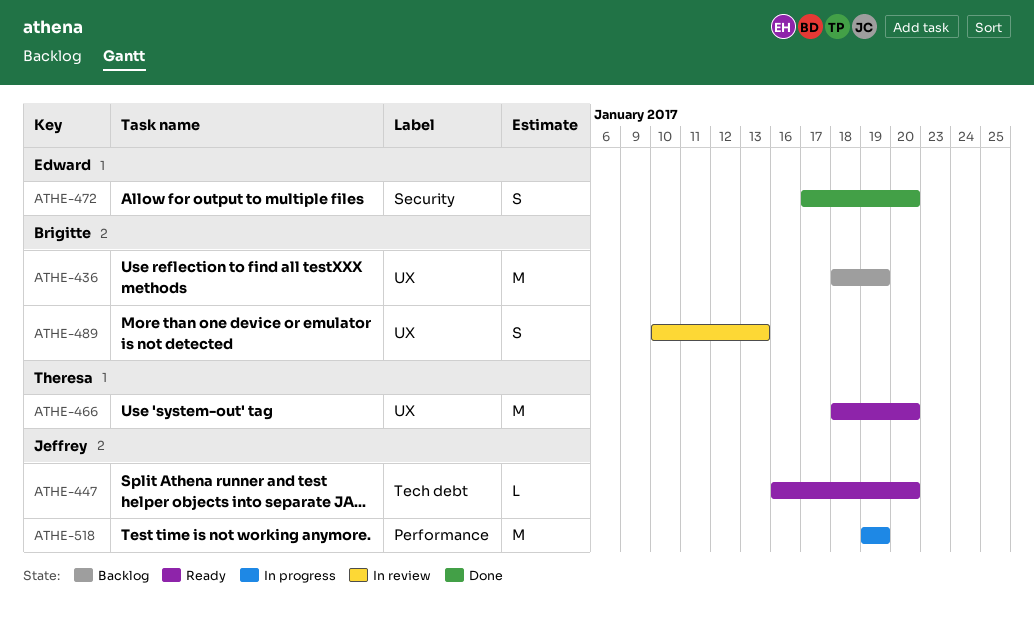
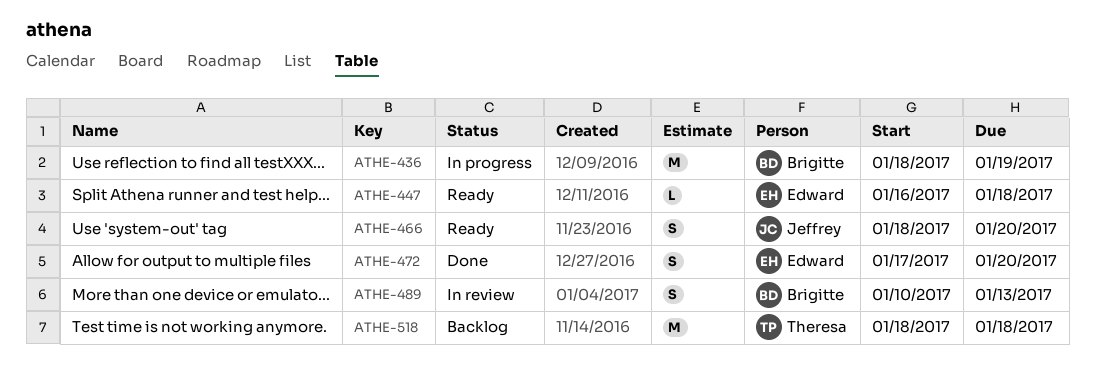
ATHE-436, status: Backlog -> In progress
ATHE-447, owner: Jeffrey -> Edward
ATHE-447, due: Jan 20 -> Jan 18
ATHE-466, owner: Theresa -> Jeffrey
ATHE-466, estimate: M -> S
ATHE-518, status: In progress -> Backlog
ATHE-518, owner: Jeffrey -> Theresa
ATHE-518, start: Jan 19 -> Jan 18
ATHE-518, due: Jan 19 -> Jan 18

